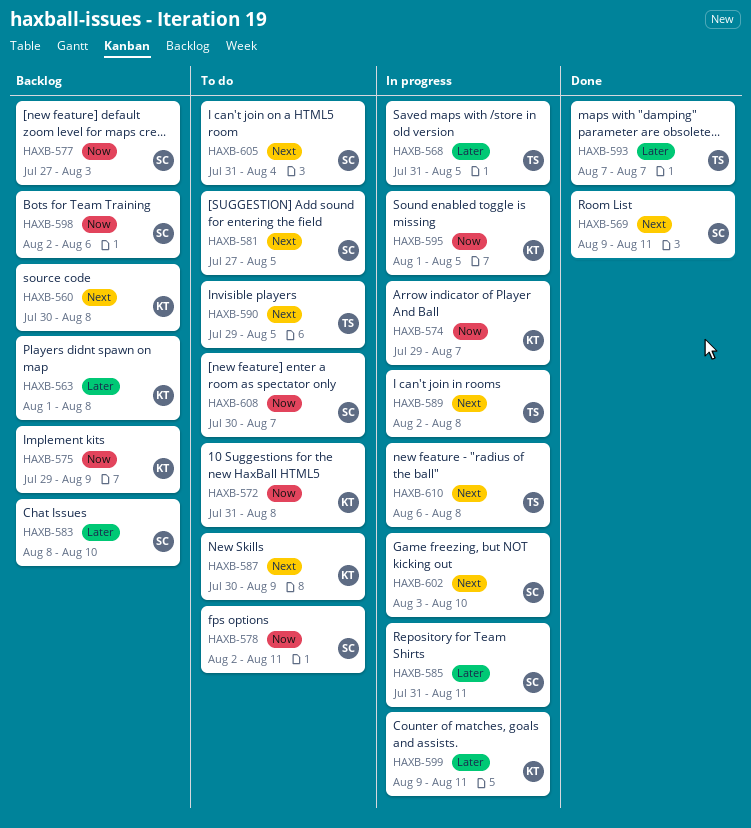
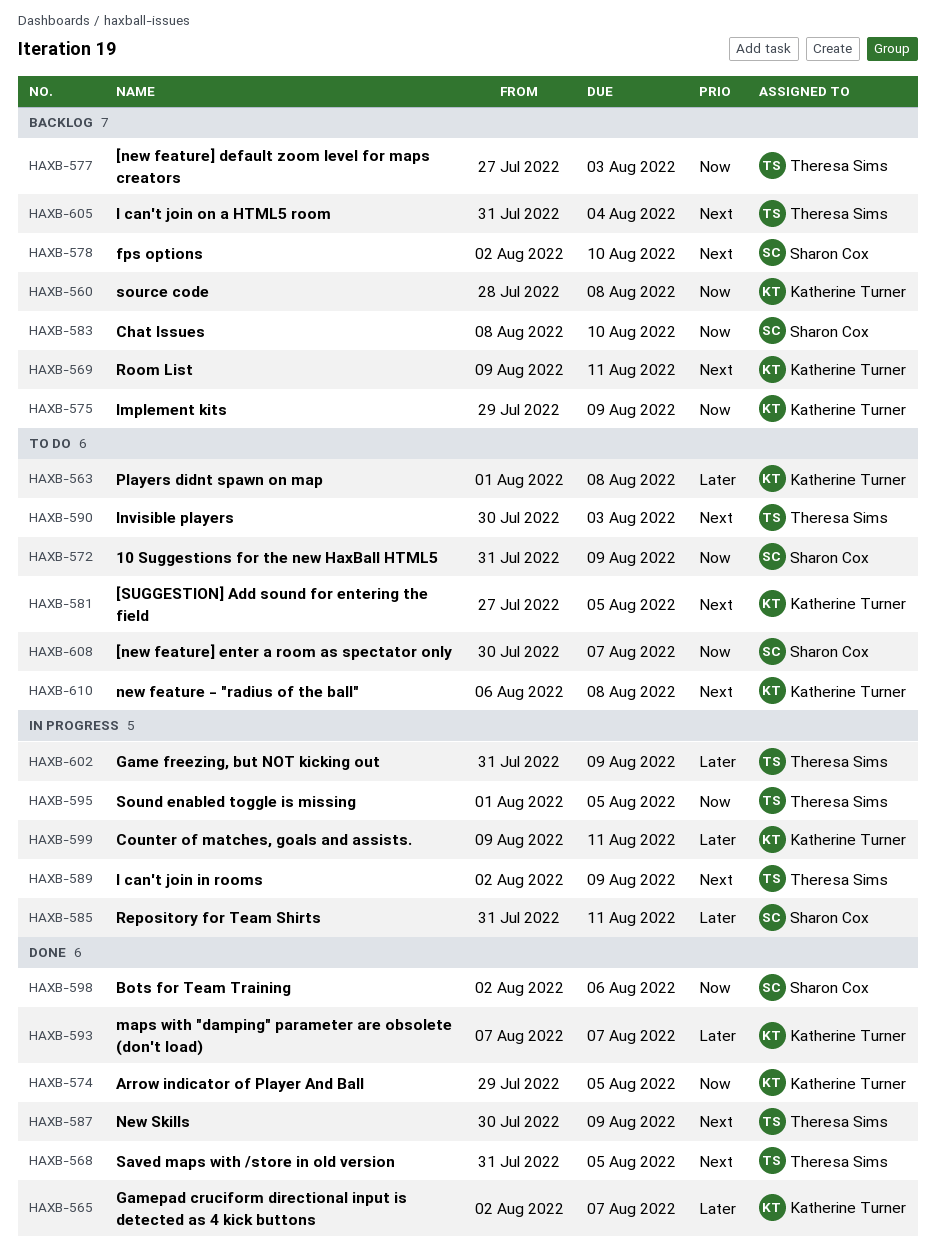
HAXB-560, priority: Next -> Now
HAXB-560, start: Jul 30 -> Jul 28
HAXB-563, status: Backlog -> To do
HAXB-565: none -> present
HAXB-568, status: In progress -> Done
HAXB-568, priority: Later -> Next
HAXB-569, status: Done -> Backlog
HAXB-569, owner: Sharon Cox -> Katherine Turner
HAXB-572, owner: Katherine Turner -> Sharon Cox
HAXB-572, due: Aug 8 -> Aug 9
HAXB-574, status: In progress -> Done
HAXB-574, due: Aug 7 -> Aug 5
HAXB-577, owner: Sharon Cox -> Theresa Sims
HAXB-578, status: To do -> Backlog
HAXB-578, priority: Now -> Next
HAXB-578, due: Aug 11 -> Aug 10
HAXB-581, owner: Sharon Cox -> Katherine Turner
HAXB-583, priority: Later -> Now
HAXB-587, status: To do -> Done
HAXB-587, owner: Katherine Turner -> Theresa Sims
HAXB-589, due: Aug 8 -> Aug 9
HAXB-590, start: Jul 29 -> Jul 30
HAXB-590, due: Aug 5 -> Aug 3
HAXB-593, owner: Theresa Sims -> Katherine Turner
HAXB-595, owner: Katherine Turner -> Theresa Sims
HAXB-598, status: Backlog -> Done
HAXB-602, owner: Sharon Cox -> Theresa Sims
HAXB-602, priority: Next -> Later
HAXB-602, start: Aug 3 -> Jul 31
HAXB-602, due: Aug 10 -> Aug 9
HAXB-605, status: To do -> Backlog
HAXB-605, owner: Sharon Cox -> Theresa Sims
HAXB-610, status: In progress -> To do
HAXB-610, owner: Theresa Sims -> Katherine Turner

